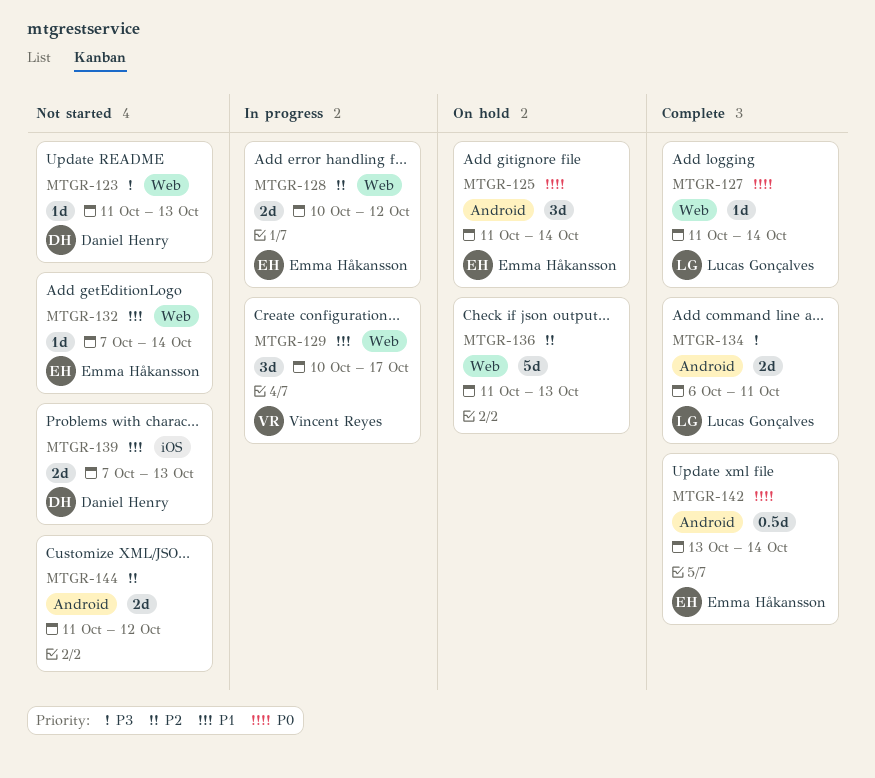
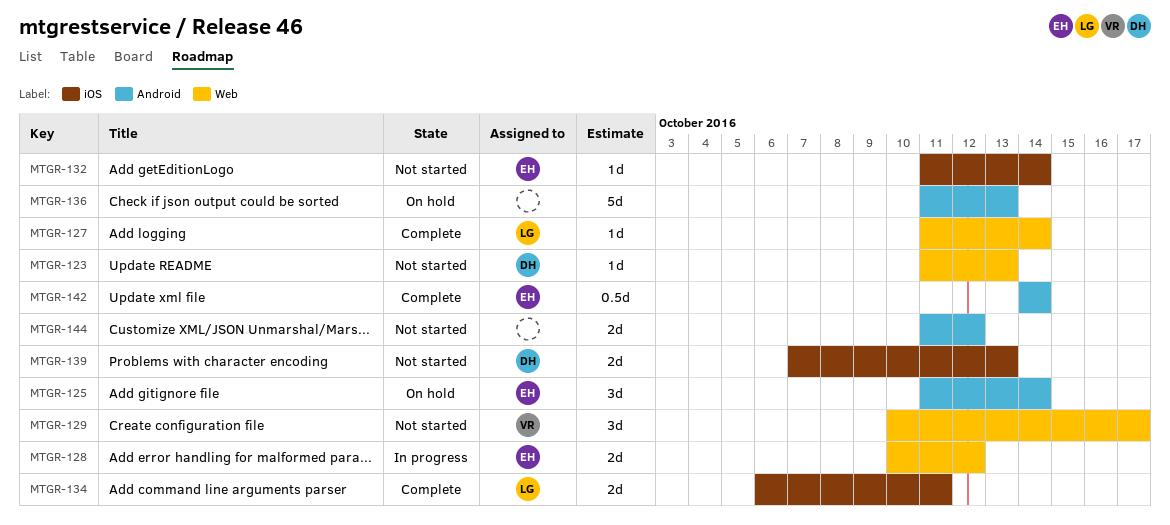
MTGR-129, status: In progress -> Not started
MTGR-132, label: Web -> iOS
MTGR-132, start: Oct 7 -> Oct 11
MTGR-134, label: Android -> iOS
MTGR-136, label: Web -> Android
MTGR-142, start: Oct 13 -> Oct 14

